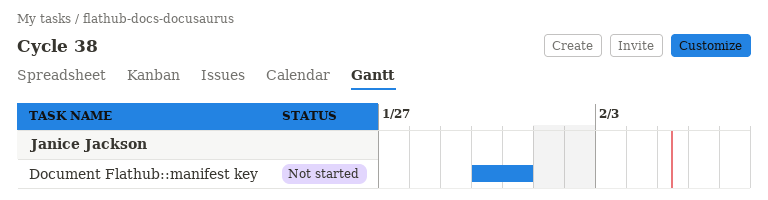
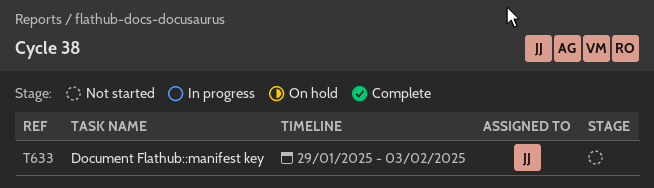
Document Flathub::manifest key, start: Jan 30 -> Jan 29
Document Flathub::manifest key, due: Jan 31 -> Feb 3

